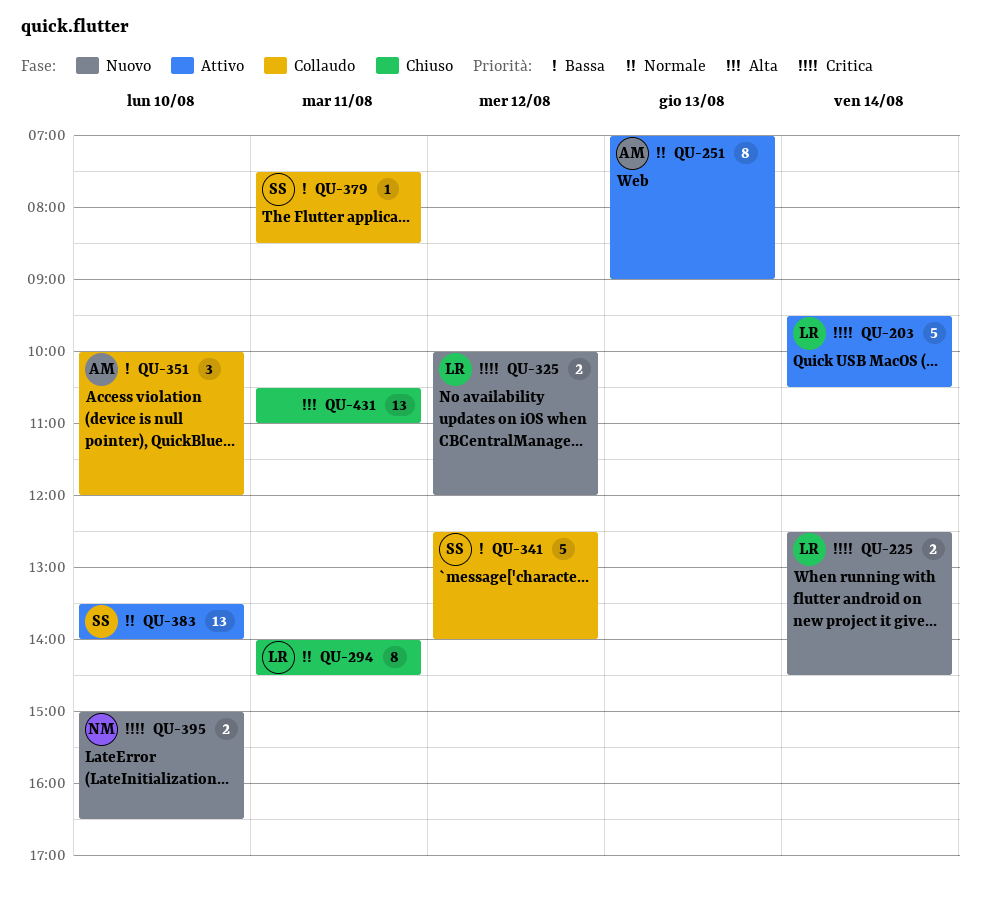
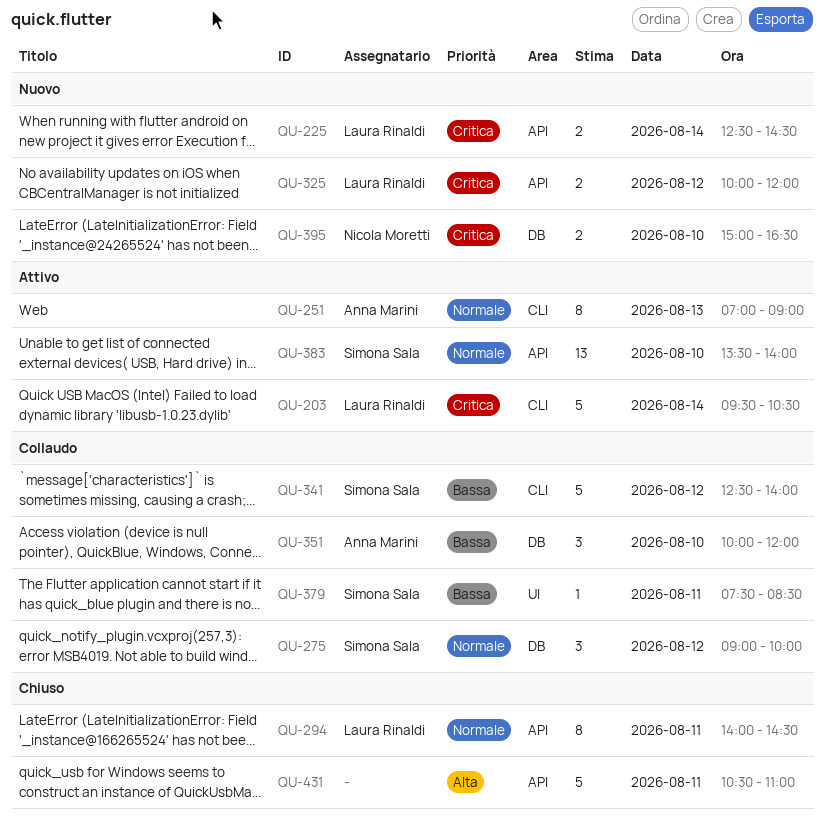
QU-275: none -> present
QU-431, estimate: 13 -> 5

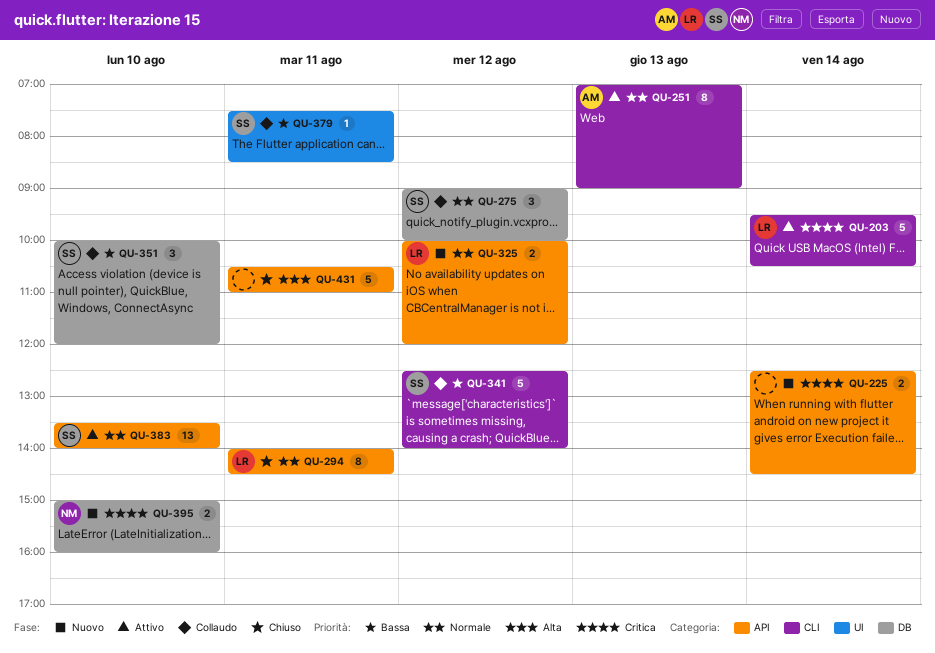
QU-225, owner: Laura Rinaldi -> none
QU-325, priority: Critica -> Normale
QU-351, owner: Anna Marini -> Simona Sala
QU-395, ends: 16:30 -> 16:00

